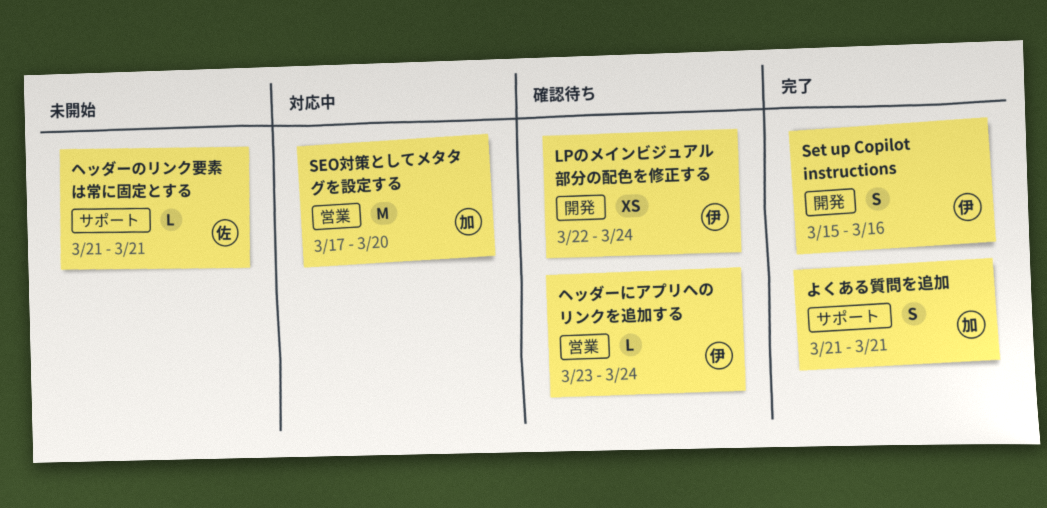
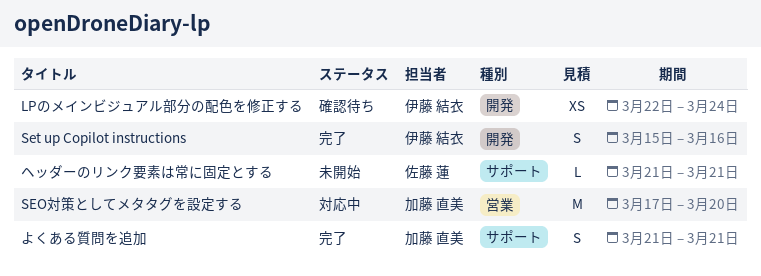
ヘッダーにアプリへのリンクを追加する: present -> none

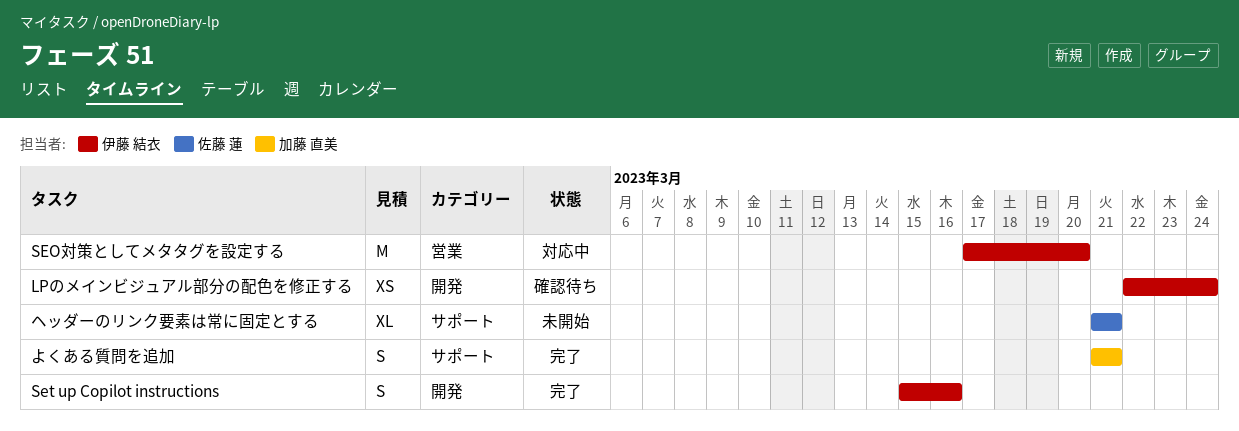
SEO対策としてメタタグを設定する, owner: 加藤 直美 -> 伊藤 結衣
ヘッダーのリンク要素は常に固定とする, estimate: L -> XL

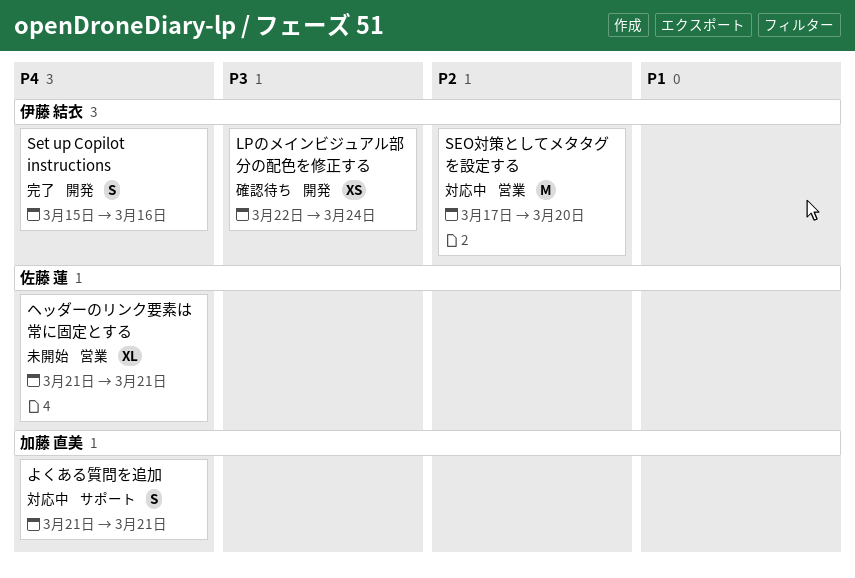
よくある質問を追加, status: 完了 -> 対応中
ヘッダーのリンク要素は常に固定とする, label: サポート -> 営業

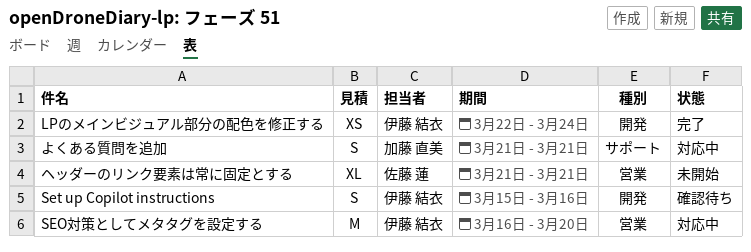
LPのメインビジュアル部分の配色を修正する, status: 確認待ち -> 完了
SEO対策としてメタタグを設定する, start: Mar 17 -> Mar 16
Set up Copilot instructions, status: 完了 -> 確認待ち

